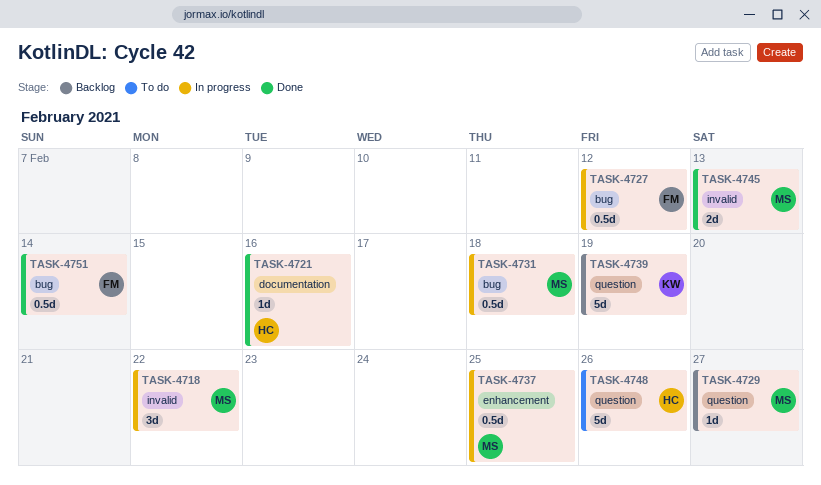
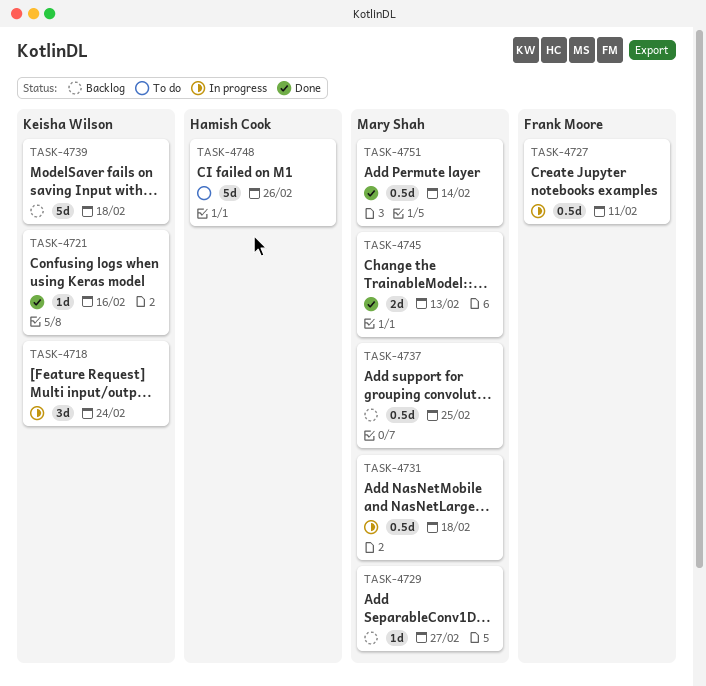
TASK-4718, owner: Mary Shah -> Keisha Wilson
TASK-4718, due: Feb 22 -> Feb 24
TASK-4721, owner: Hamish Cook -> Keisha Wilson
TASK-4727, due: Feb 12 -> Feb 11
TASK-4737, status: In progress -> Backlog
TASK-4739, due: Feb 19 -> Feb 18
TASK-4751, owner: Frank Moore -> Mary Shah

